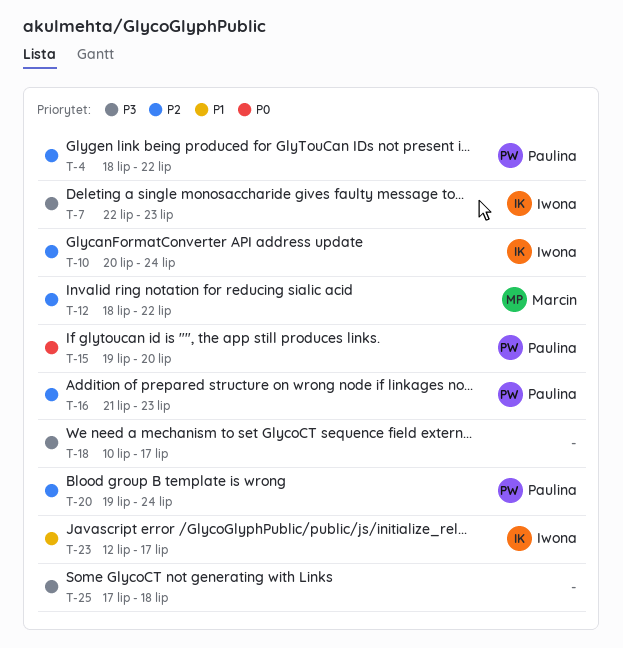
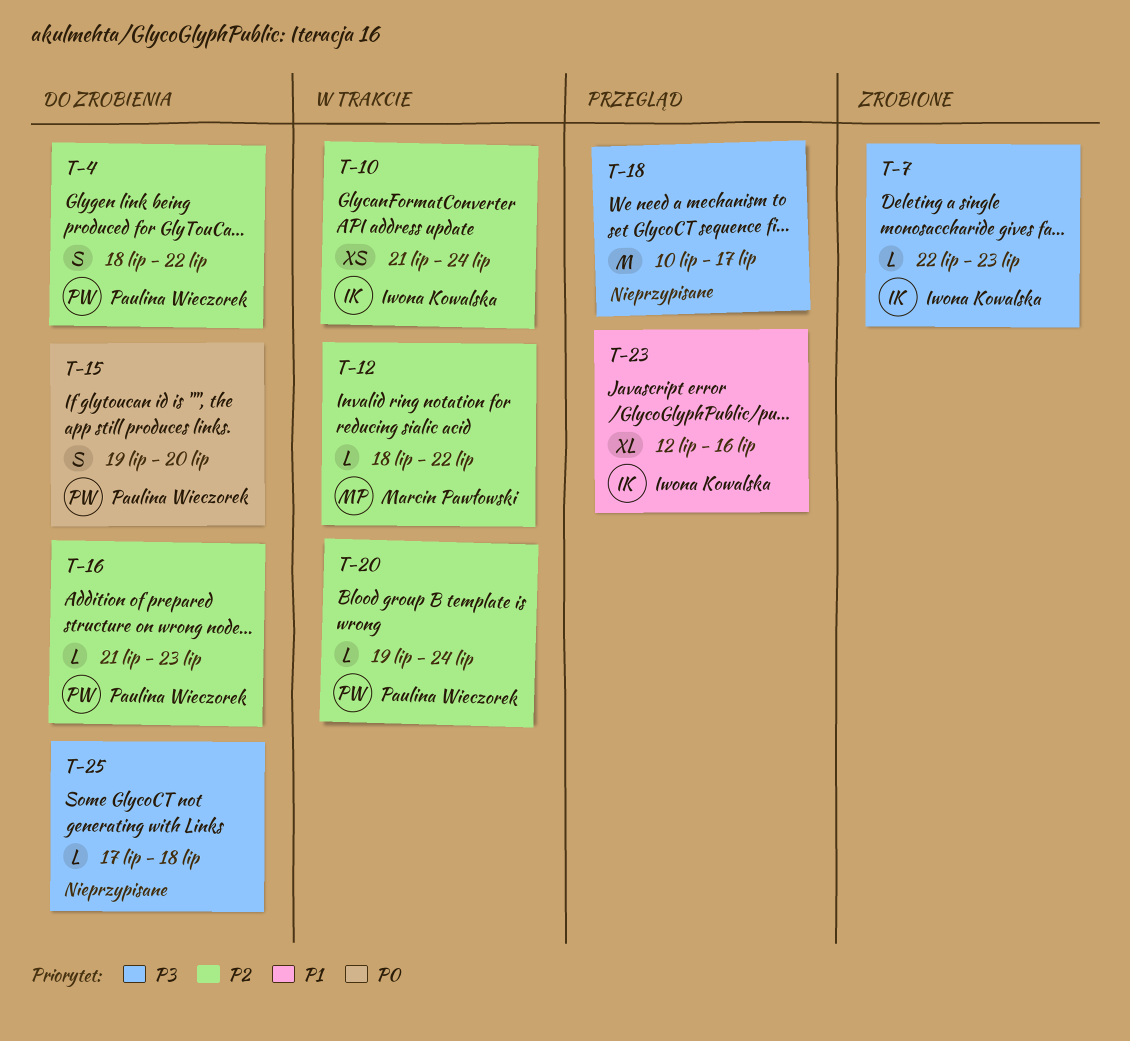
T-10, start: Jul 20 -> Jul 21
T-23, due: Jul 17 -> Jul 16

